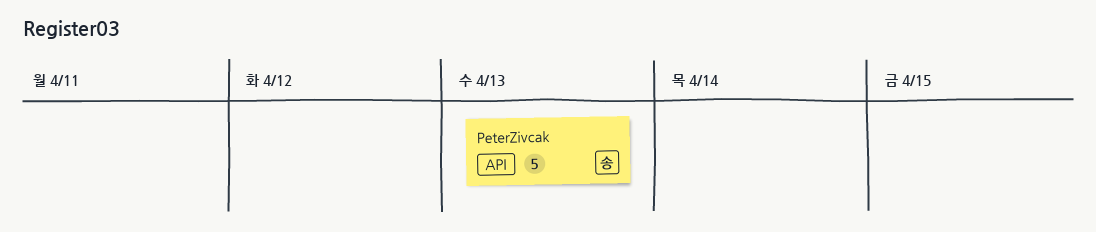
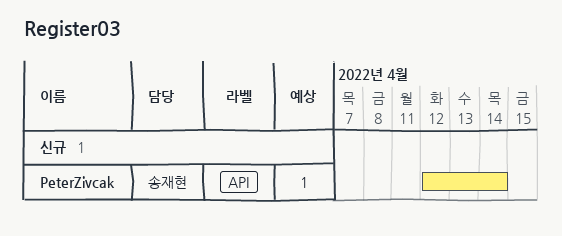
PeterZivcak, estimate: 5 -> 1
PeterZivcak, due: Apr 13 -> Apr 14

